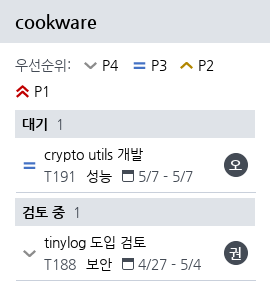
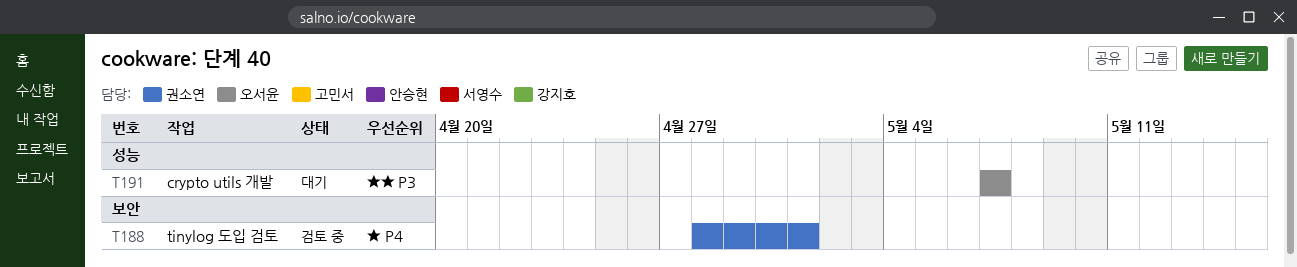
T188, start: Apr 27 -> Apr 28
T188, due: May 4 -> May 1

